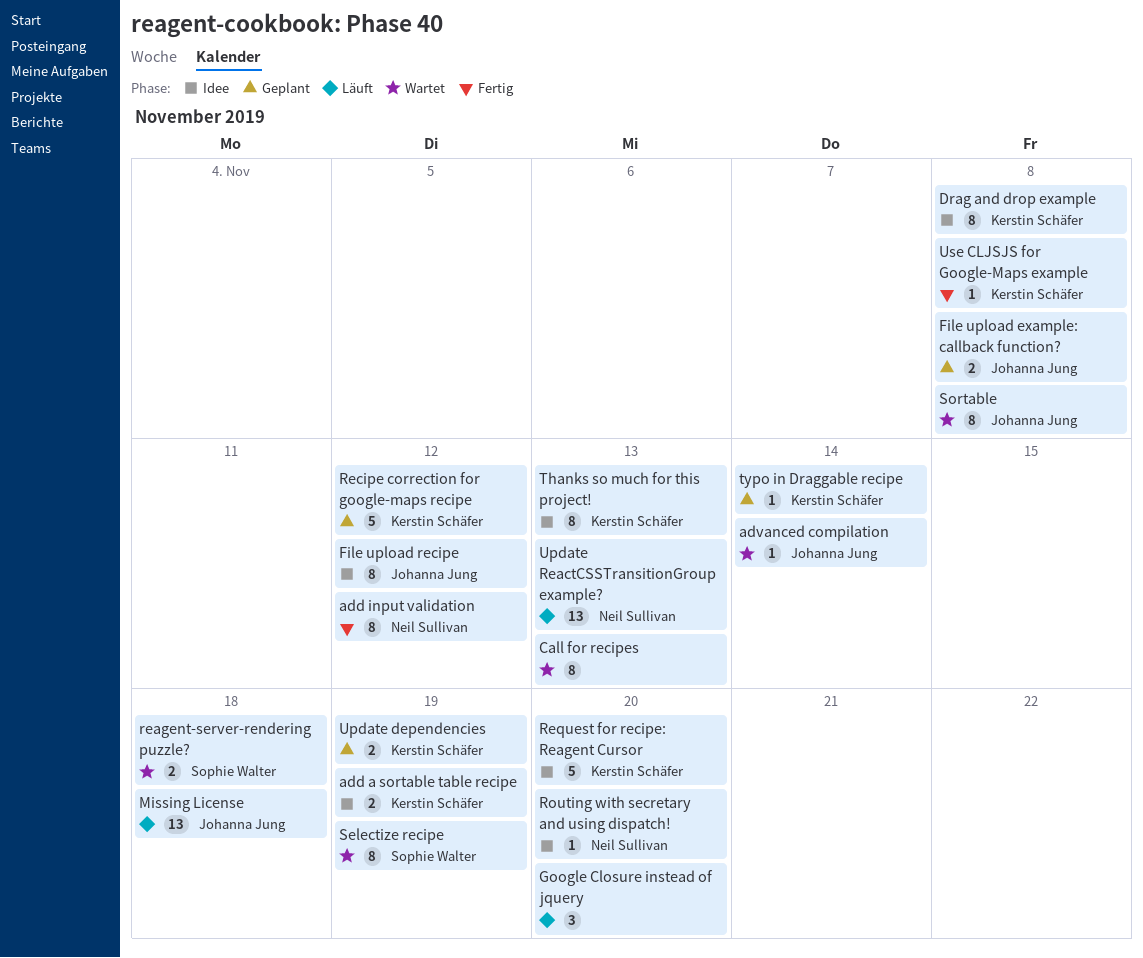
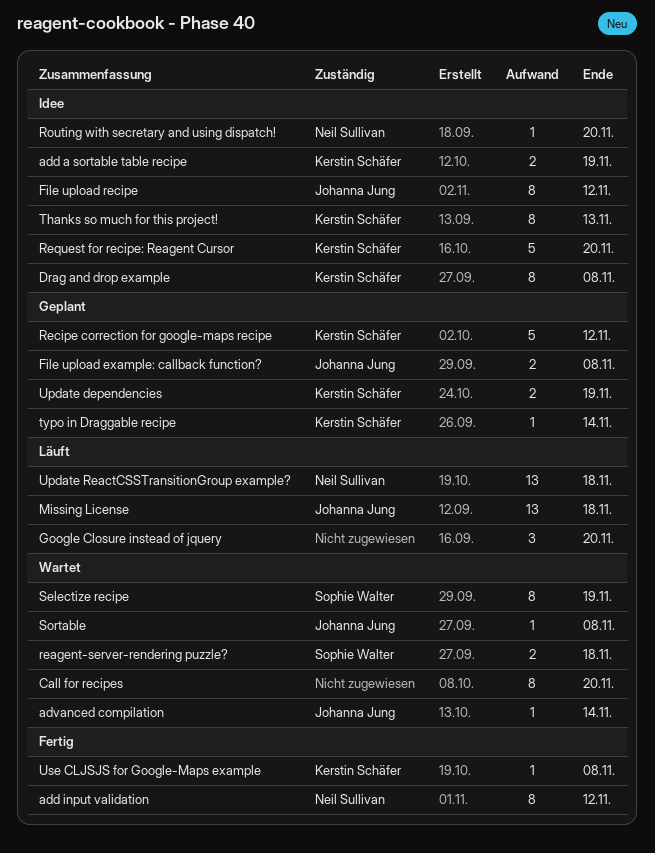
Call for recipes, due: Nov 13 -> Nov 20
Sortable, estimate: 8 -> 1
Update ReactCSSTransitionGroup example?, due: Nov 13 -> Nov 18

